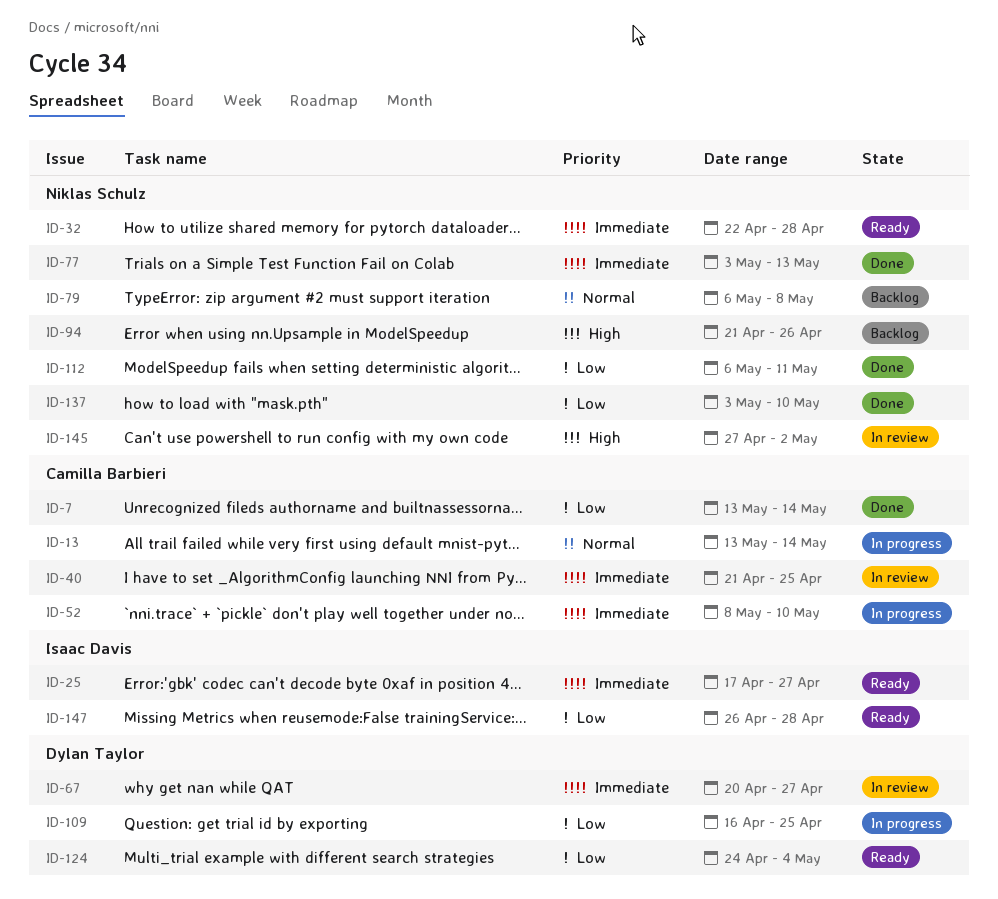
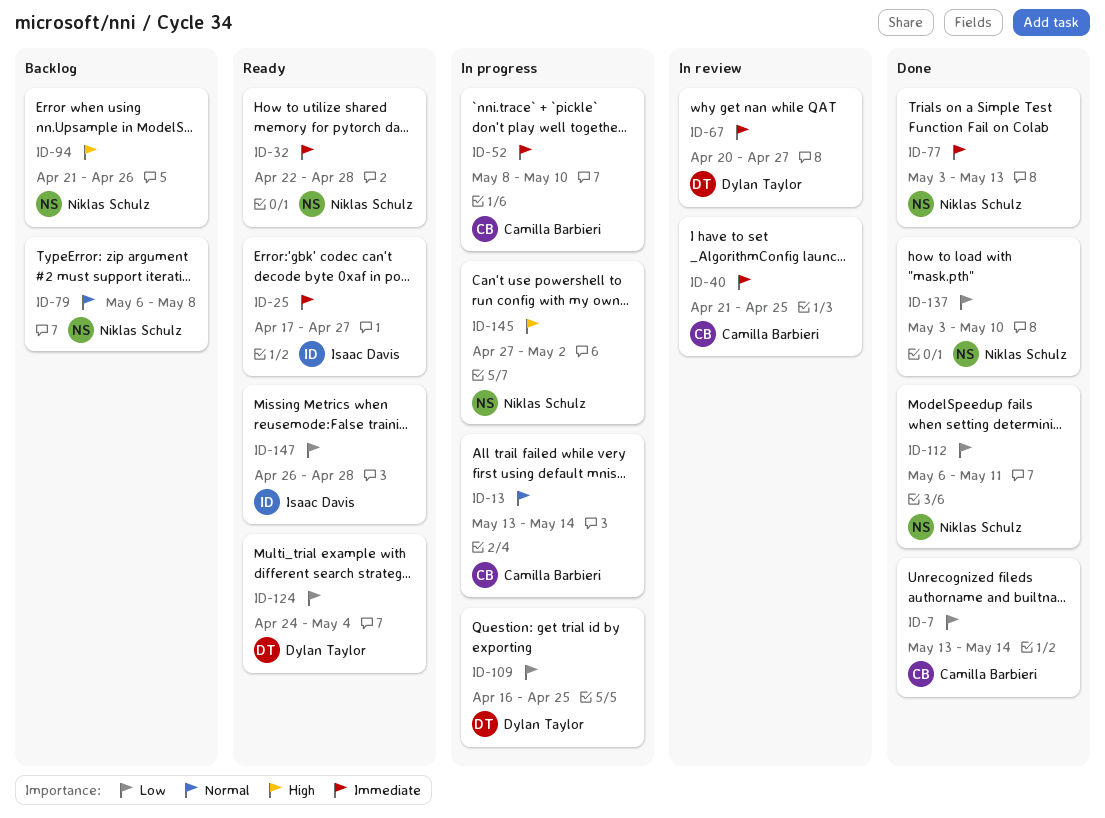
ID-145, status: In review -> In progress

